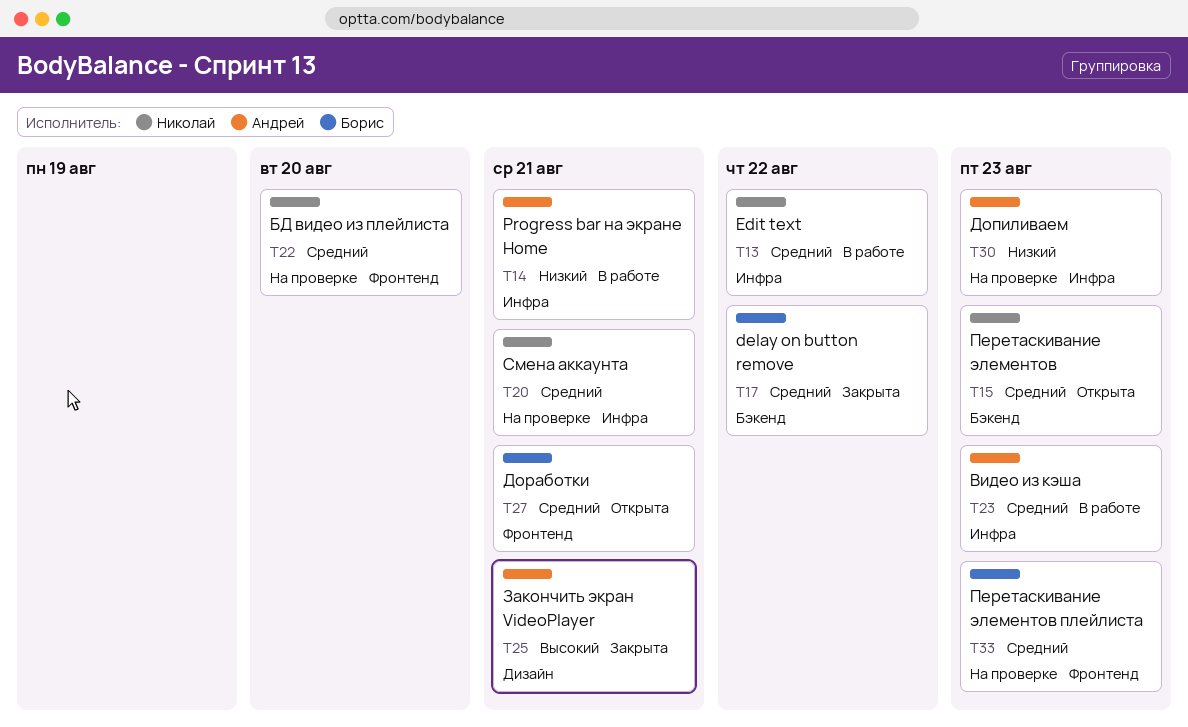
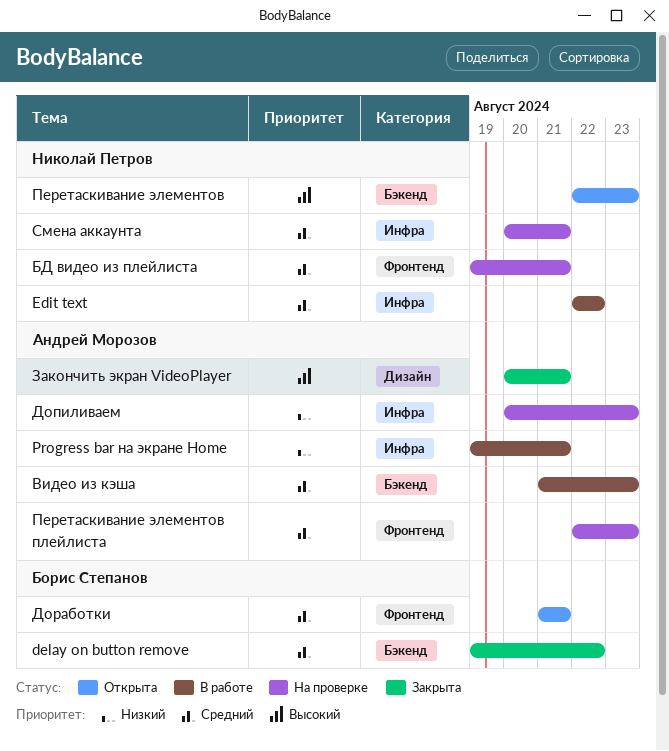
БД видео из плейлиста, due: Aug 20 -> Aug 21
Видео из кэша, label: Инфра -> Бэкенд
Перетаскивание элементов, priority: Средний -> Высокий
Перетаскивание элементов плейлиста, owner: Борис Степанов -> Андрей Морозов

